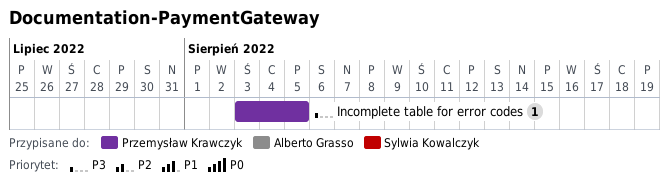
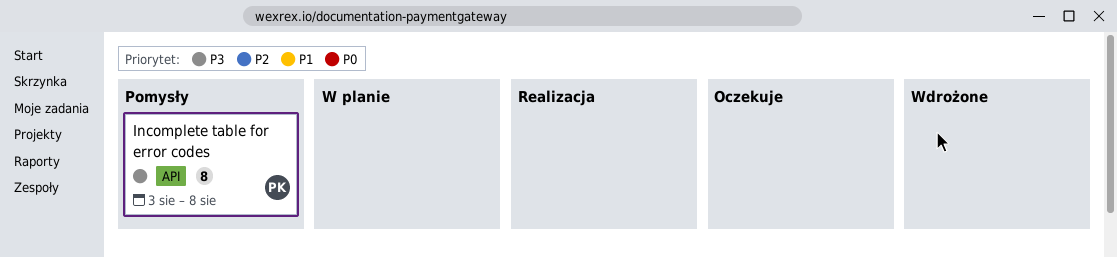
Incomplete table for error codes, estimate: 1 -> 8
Incomplete table for error codes, due: Aug 5 -> Aug 8

